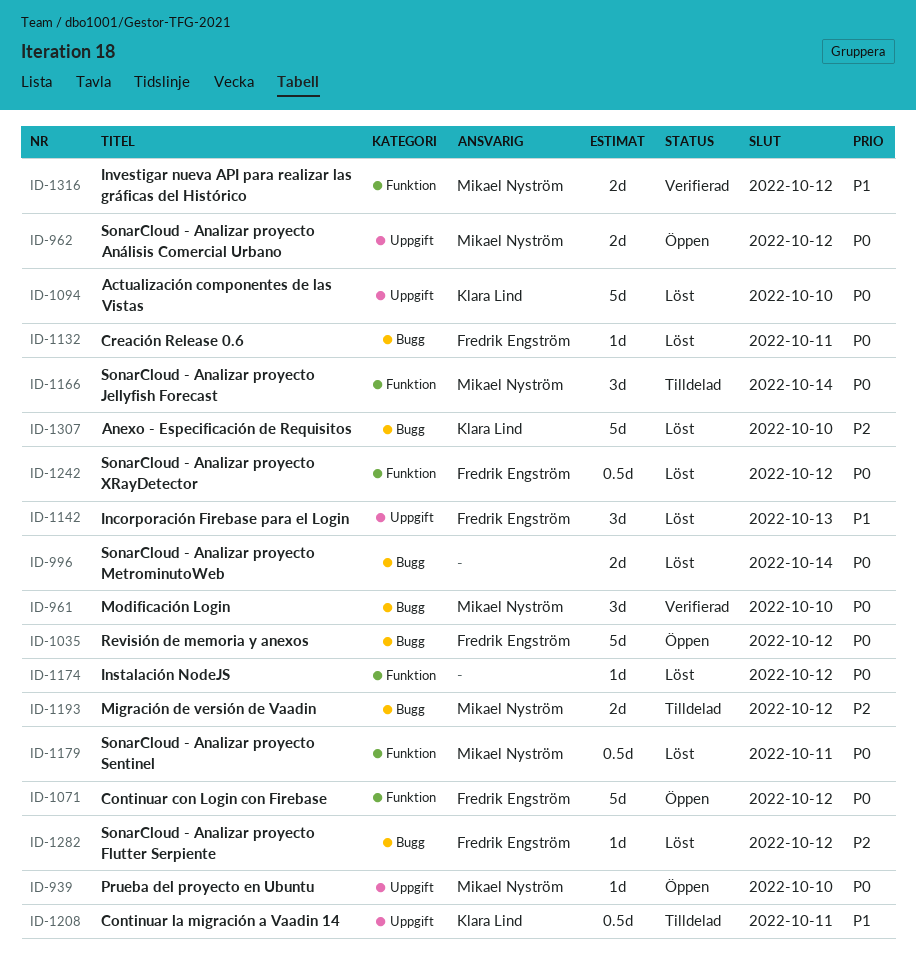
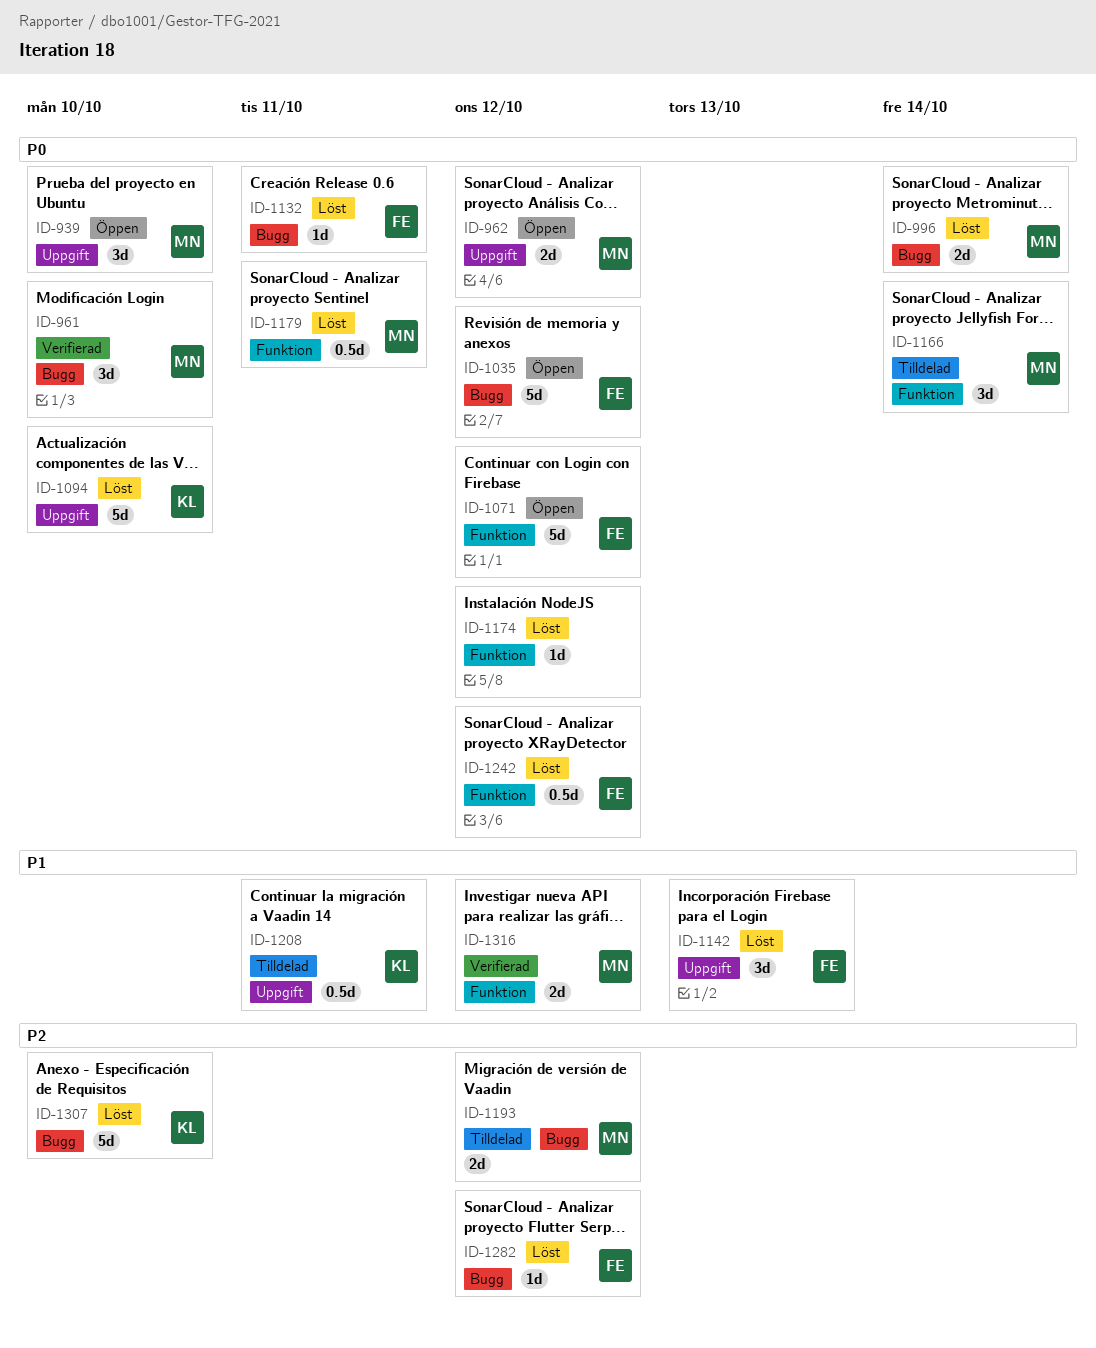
ID-939, estimate: 1d -> 3d
ID-996, owner: none -> Mikael Nyström

